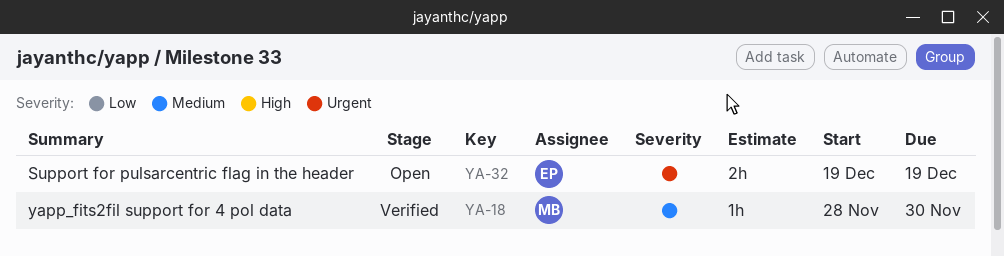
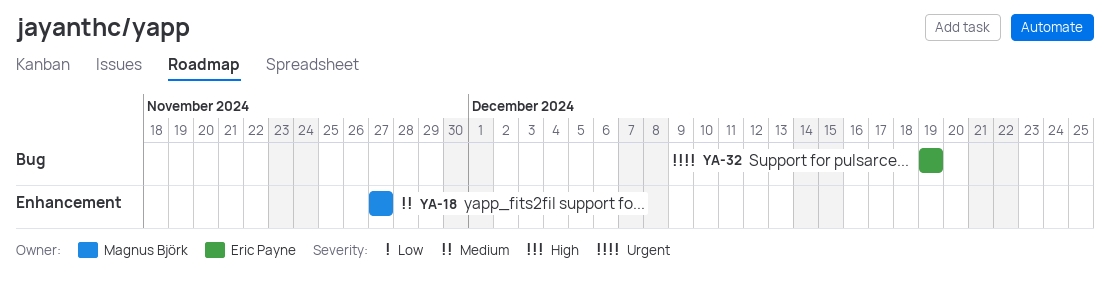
YA-18, start: Nov 28 -> Nov 27
YA-18, due: Nov 30 -> Nov 27

